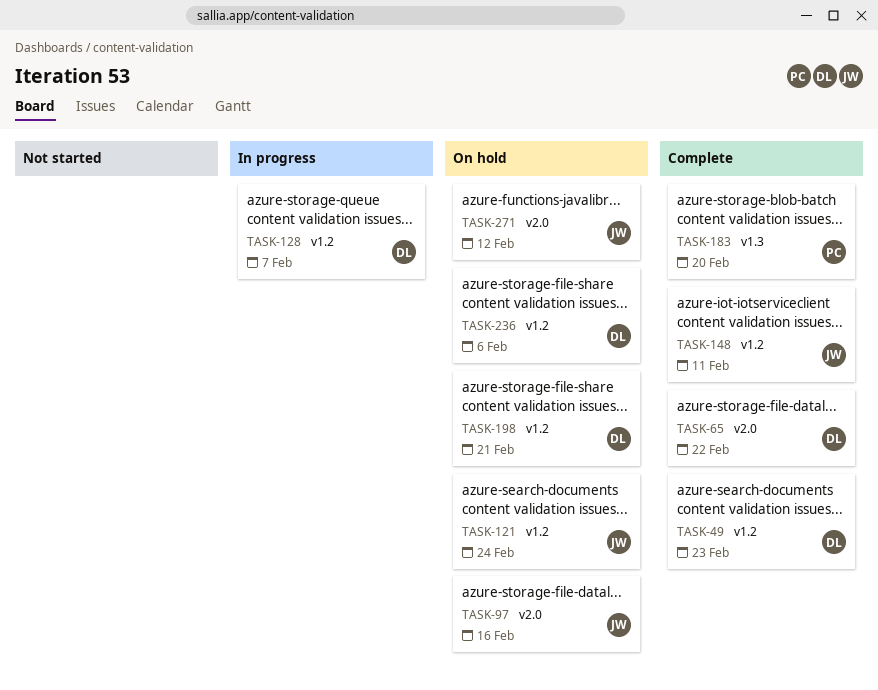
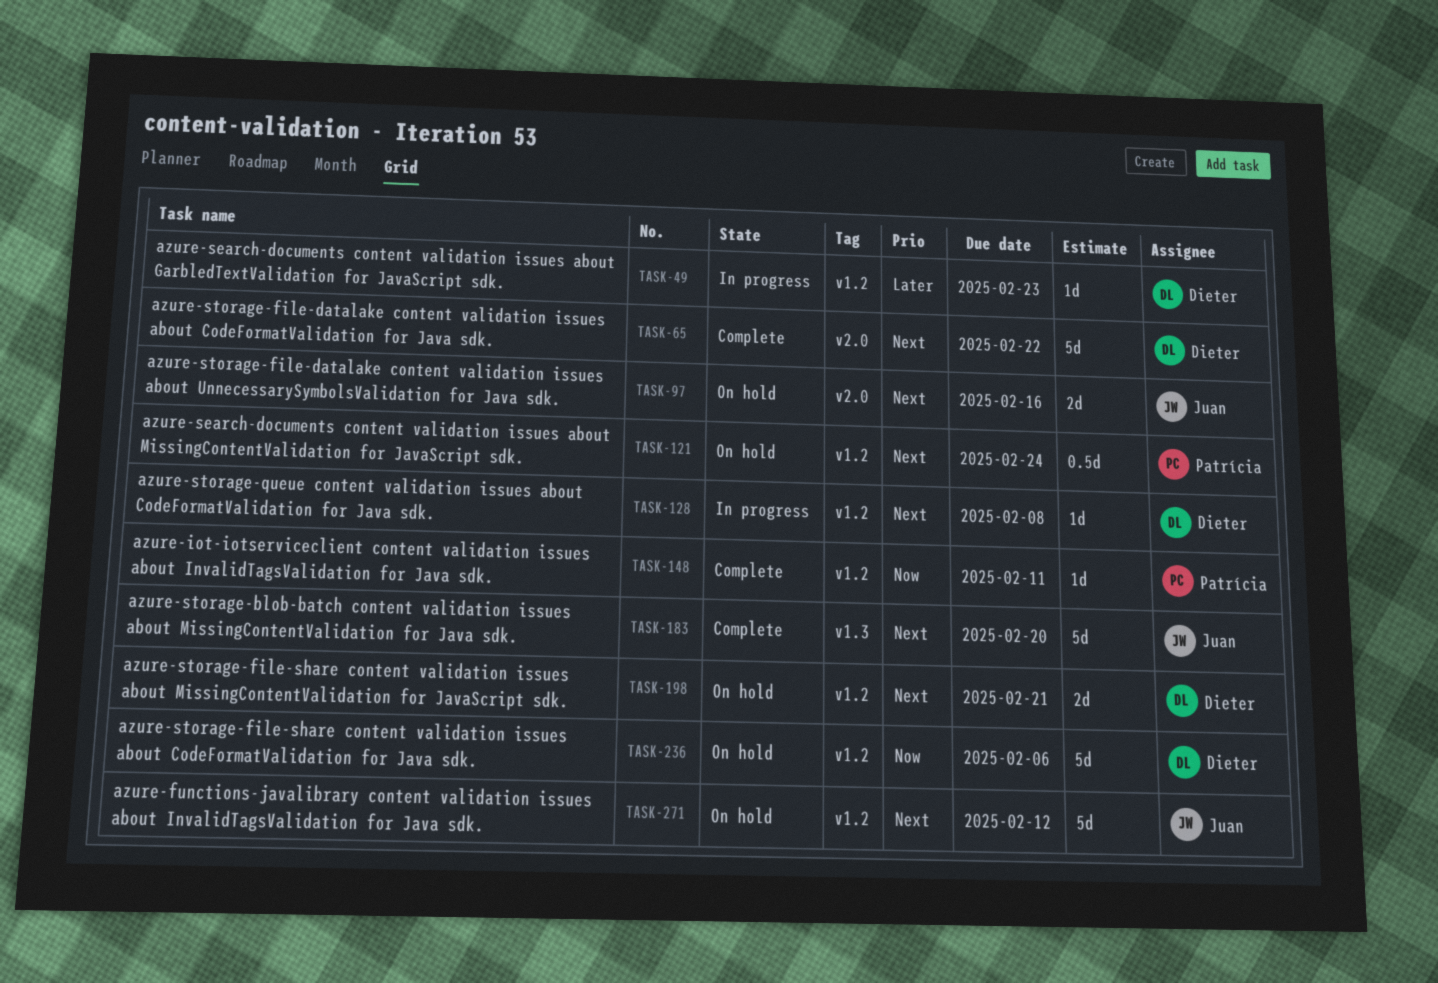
TASK-49, status: Complete -> In progress
TASK-121, owner: Juan -> Patrícia
TASK-128, due: Feb 7 -> Feb 8
TASK-148, owner: Juan -> Patrícia
TASK-183, owner: Patrícia -> Juan
TASK-271, label: v2.0 -> v1.2

